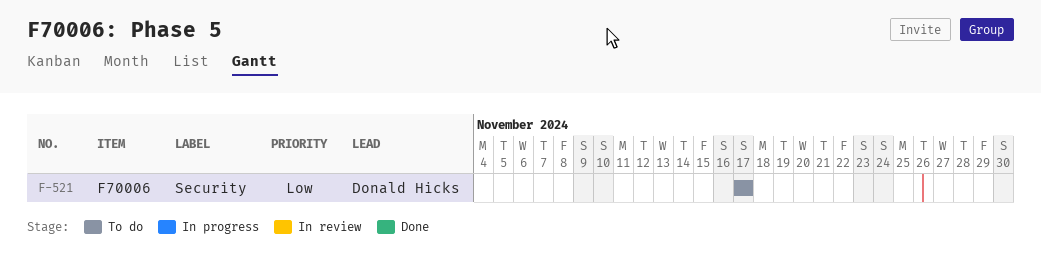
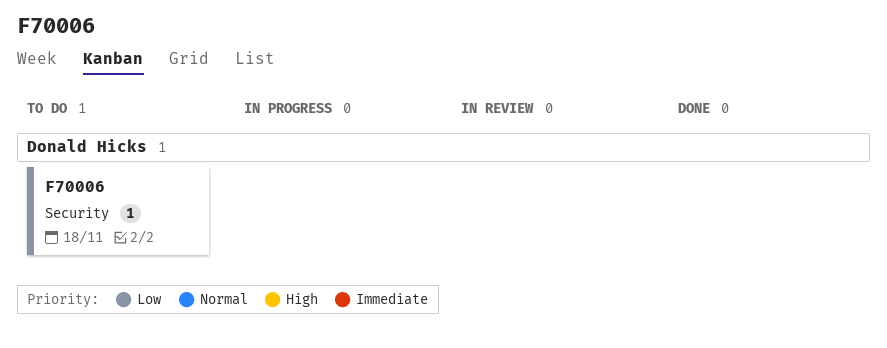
F70006, due: Nov 17 -> Nov 18

